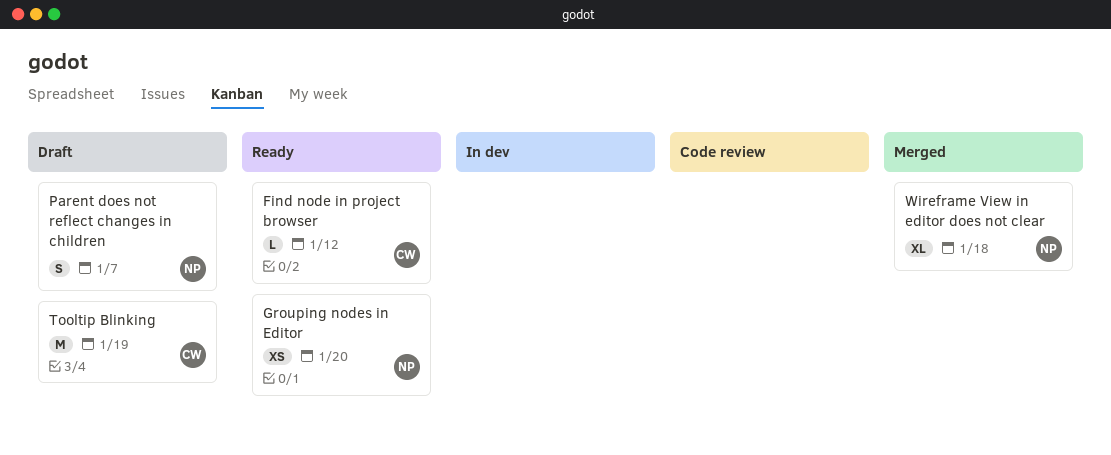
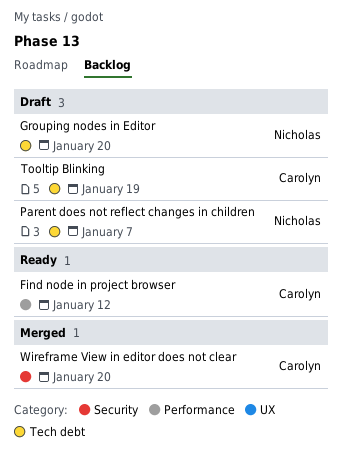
Grouping nodes in Editor, status: Ready -> Draft
Wireframe View in editor does not clear, owner: Nicholas -> Carolyn
Wireframe View in editor does not clear, due: Jan 18 -> Jan 20

